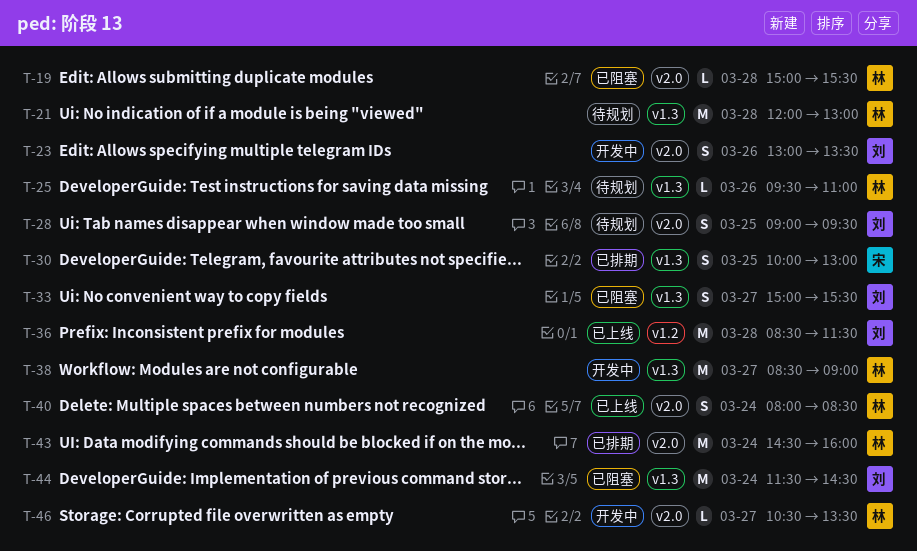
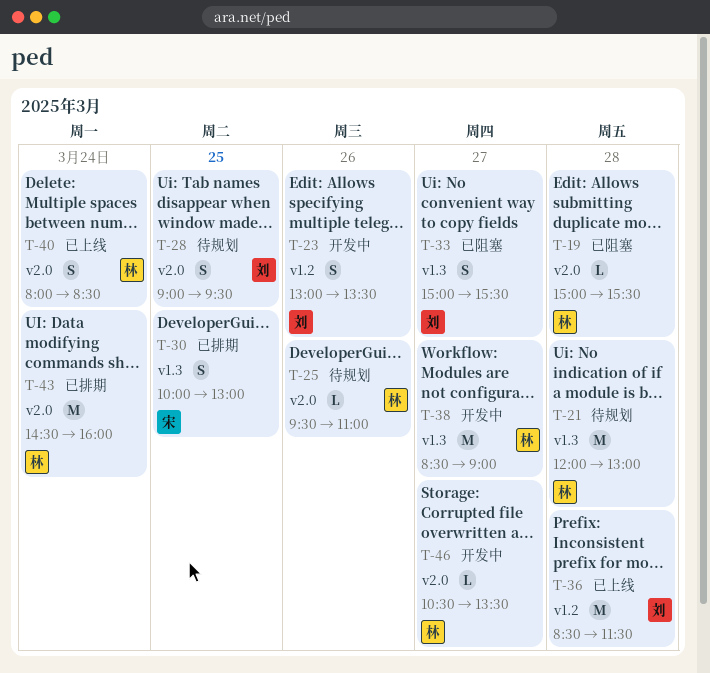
T-23, label: v2.0 -> v1.2
T-25, label: v1.3 -> v2.0
T-44: present -> none

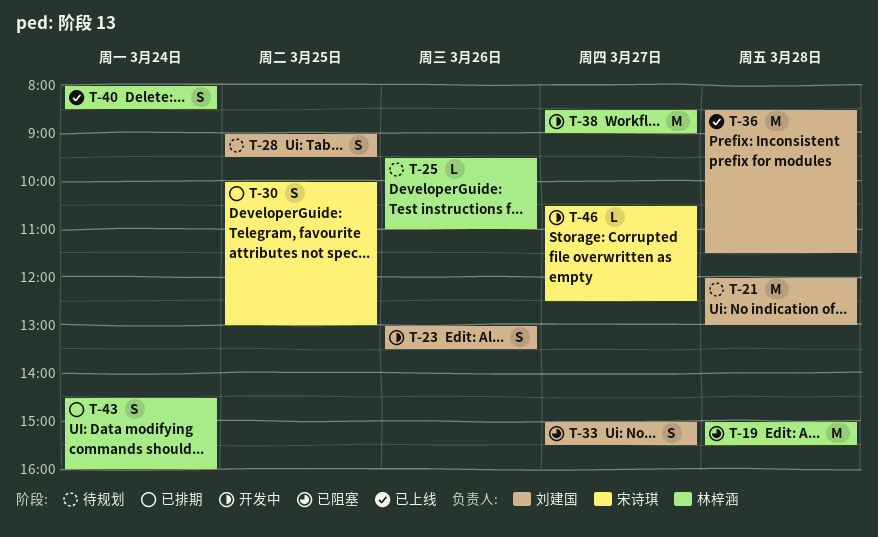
T-19, estimate: L -> M
T-21, owner: 林梓涵 -> 刘建国
T-43, estimate: M -> S
T-46, owner: 林梓涵 -> 宋诗琪
T-46, ends: 13:30 -> 12:30

